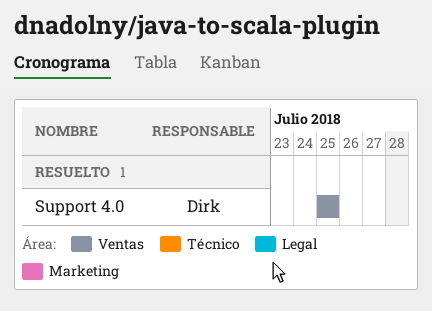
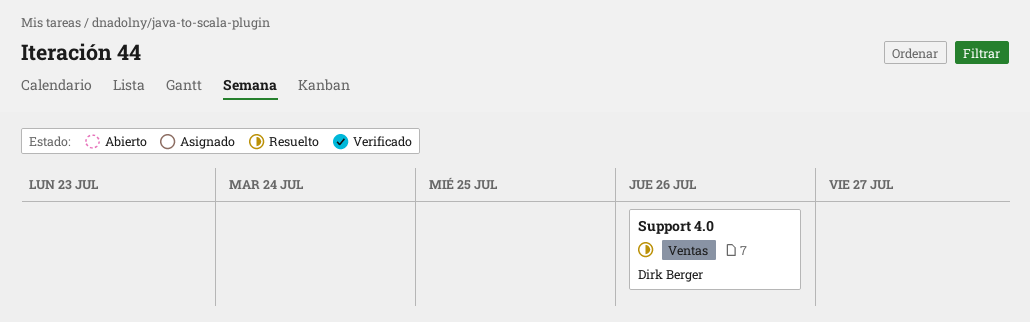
Support 4.0, due: Jul 25 -> Jul 26

